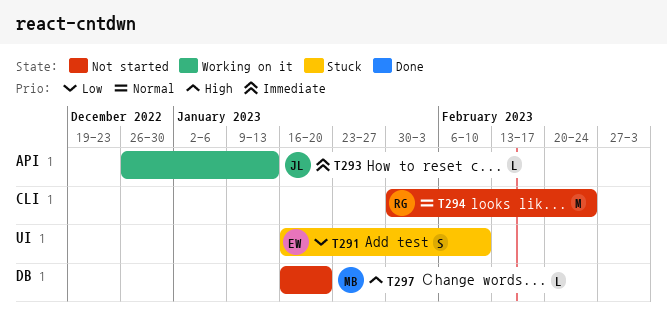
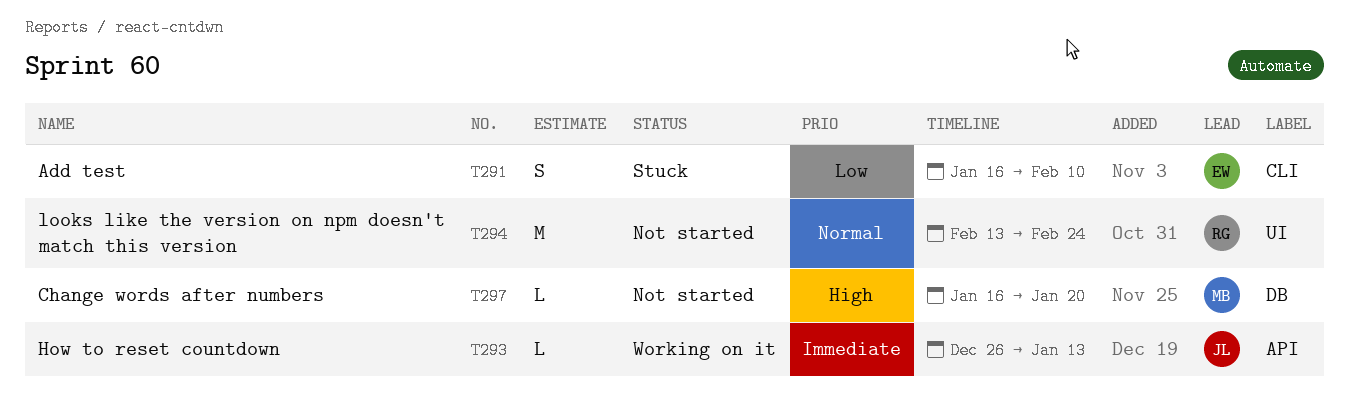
T291, label: UI -> CLI
T294, label: CLI -> UI
T294, start: Jan 30 -> Feb 13

